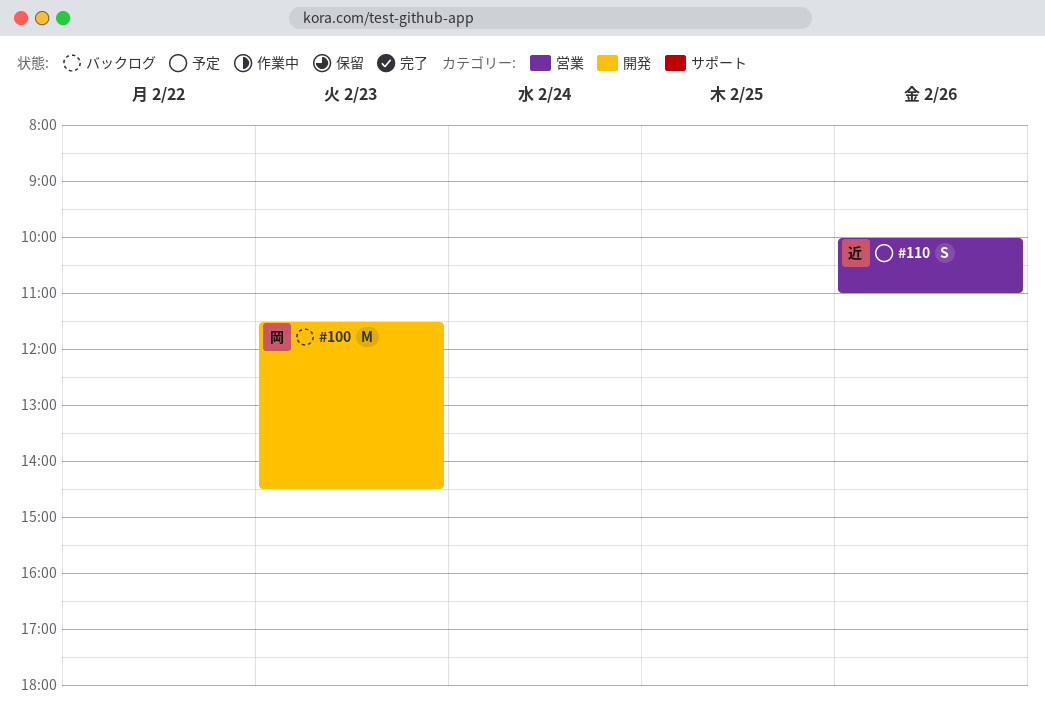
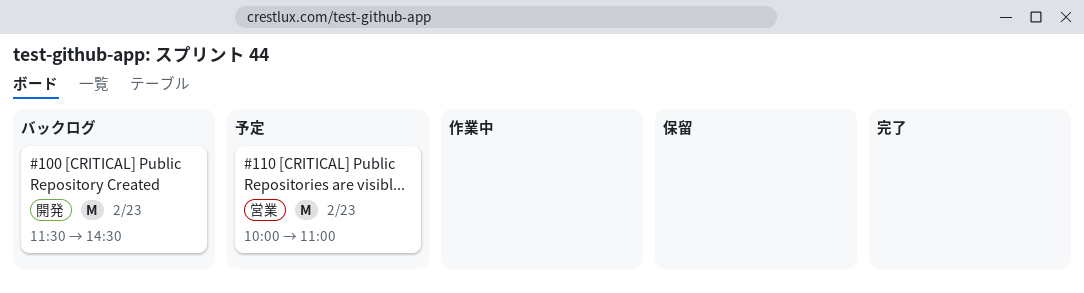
#110, estimate: S -> M
#110, day: Feb 26 -> Feb 23

